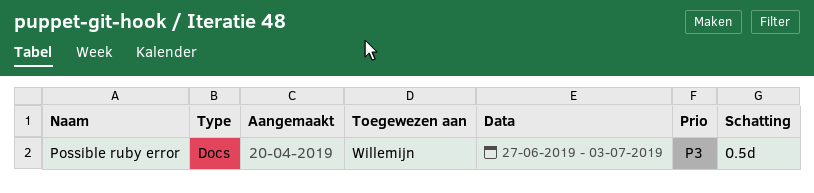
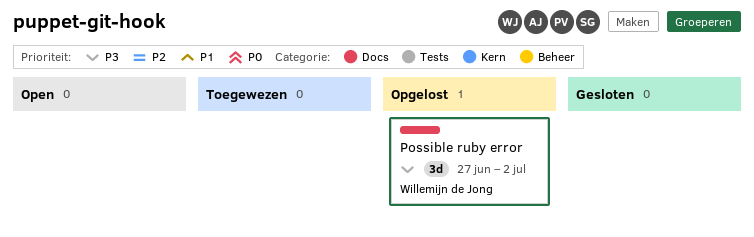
Possible ruby error, estimate: 0.5d -> 3d
Possible ruby error, due: Jul 3 -> Jul 2

